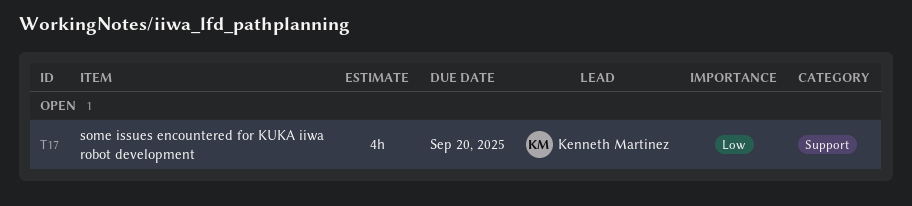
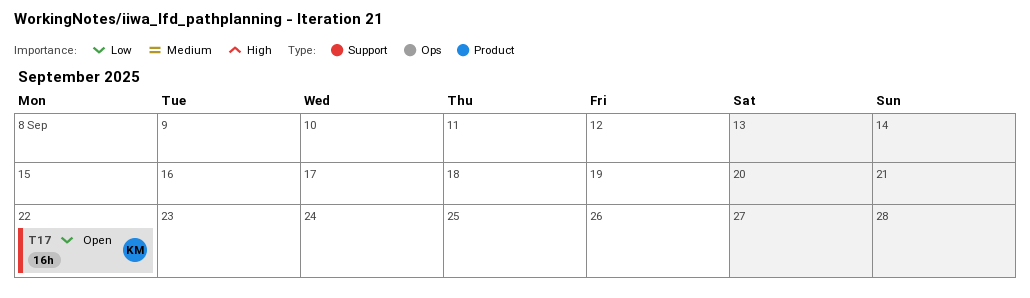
T17, estimate: 4h -> 16h
T17, due: Sep 20 -> Sep 22

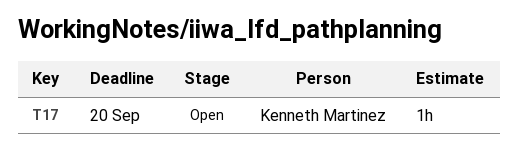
T17, estimate: 16h -> 1h
T17, due: Sep 22 -> Sep 20

